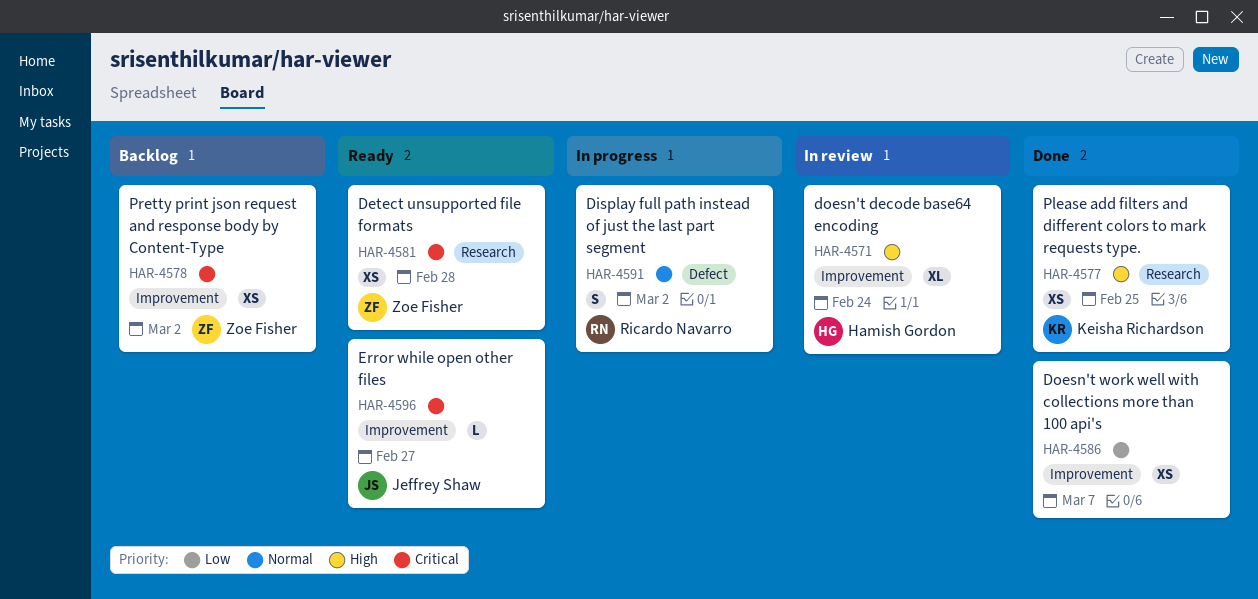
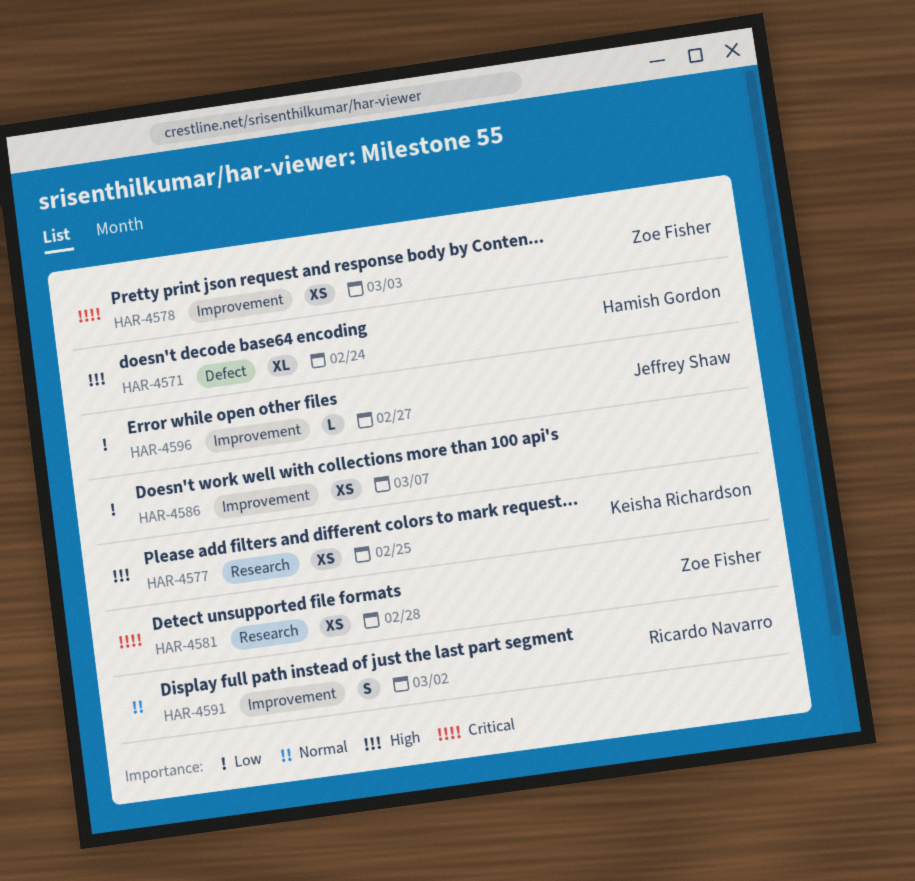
HAR-4571, label: Improvement -> Defect
HAR-4578, due: Mar 2 -> Mar 3
HAR-4591, label: Defect -> Improvement
HAR-4596, priority: Critical -> Low

